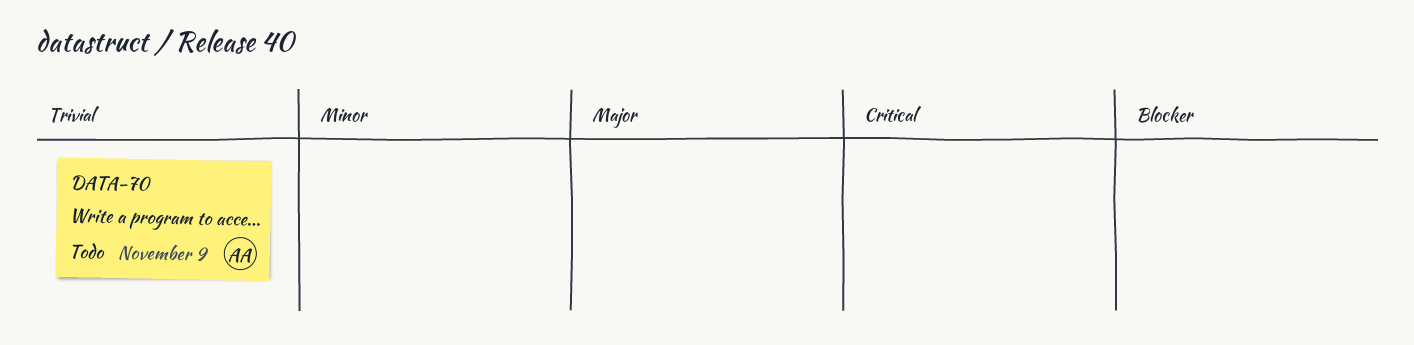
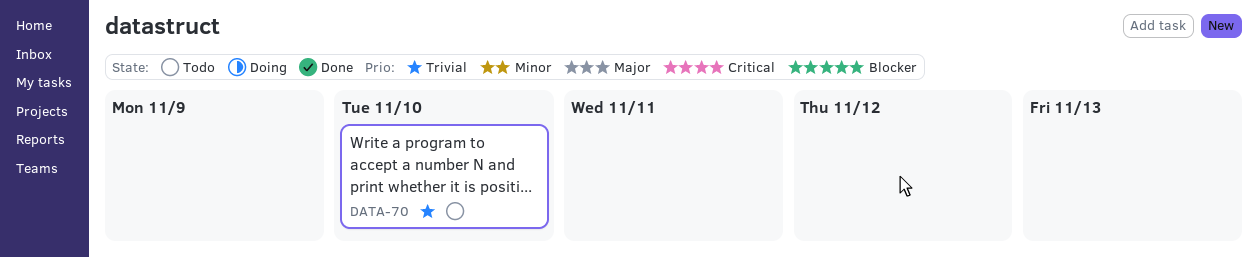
DATA-70, due: Nov 9 -> Nov 10

